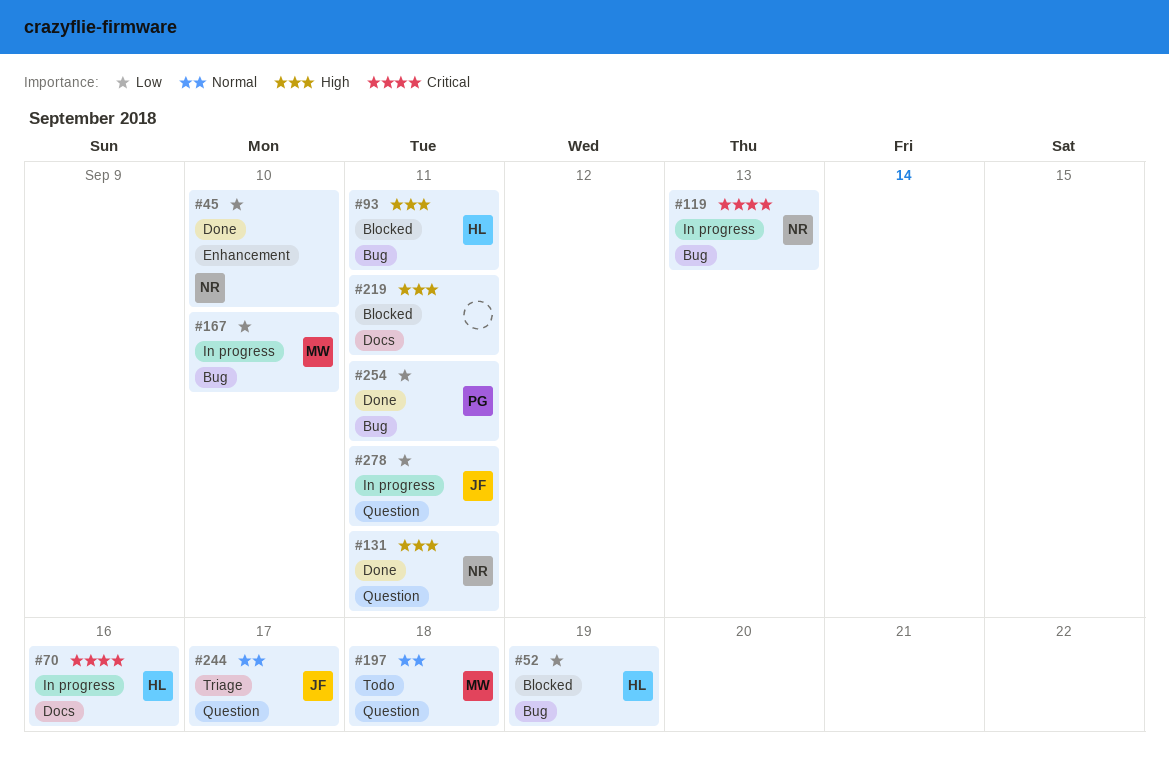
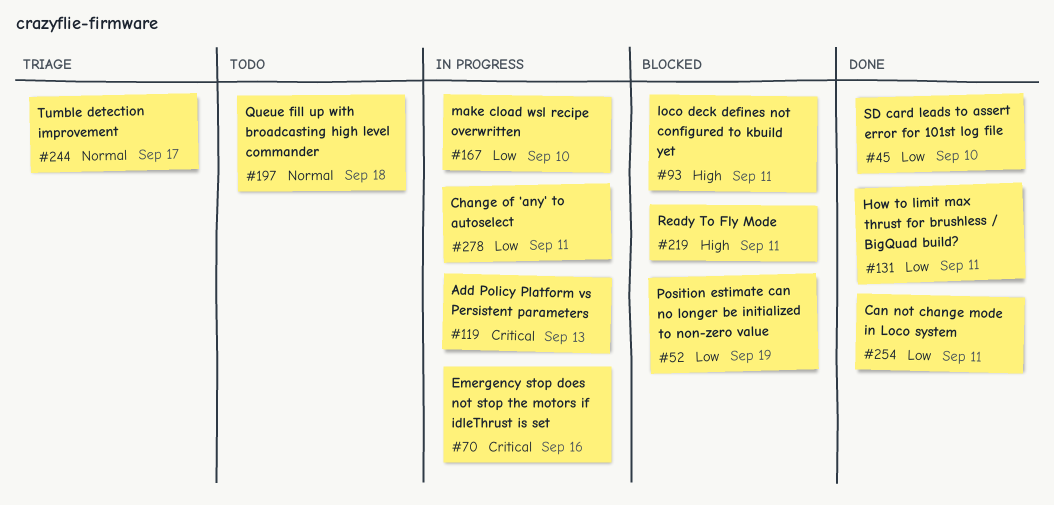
#131, priority: High -> Low

